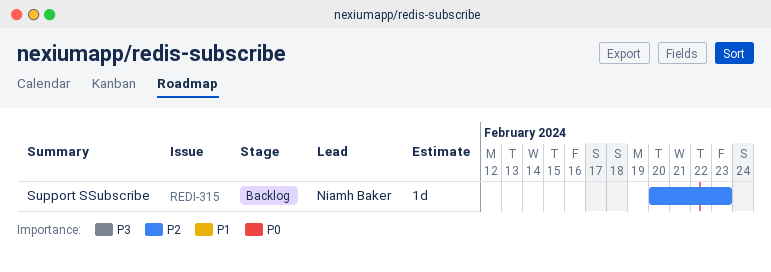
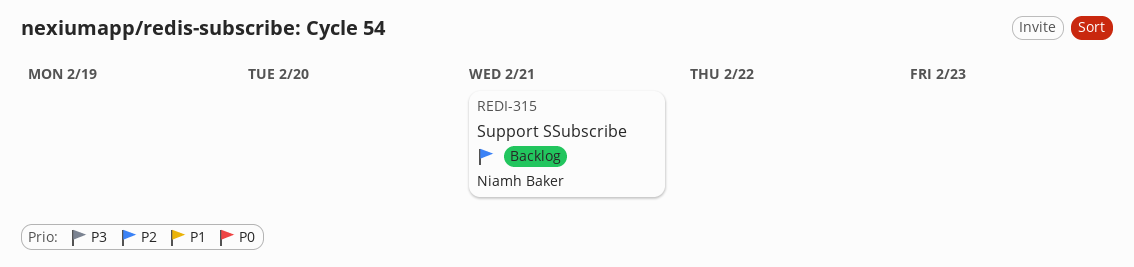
REDI-315, due: Feb 23 -> Feb 21

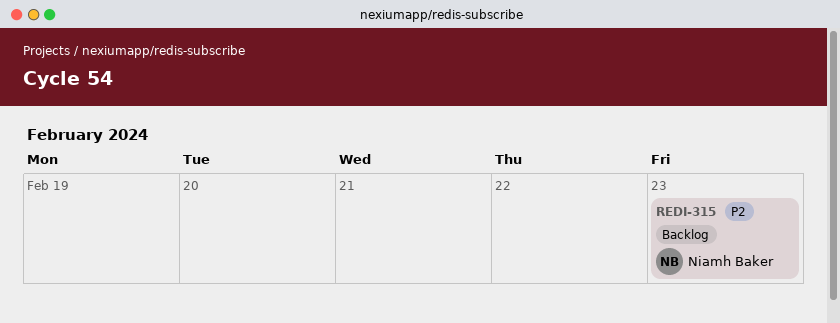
REDI-315, due: Feb 21 -> Feb 23

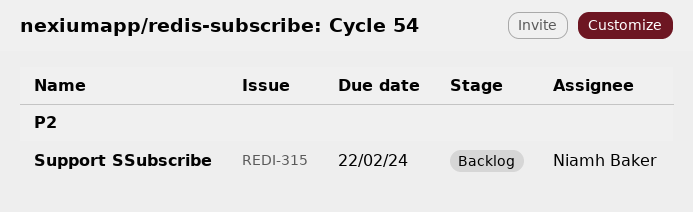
REDI-315, due: Feb 23 -> Feb 22

